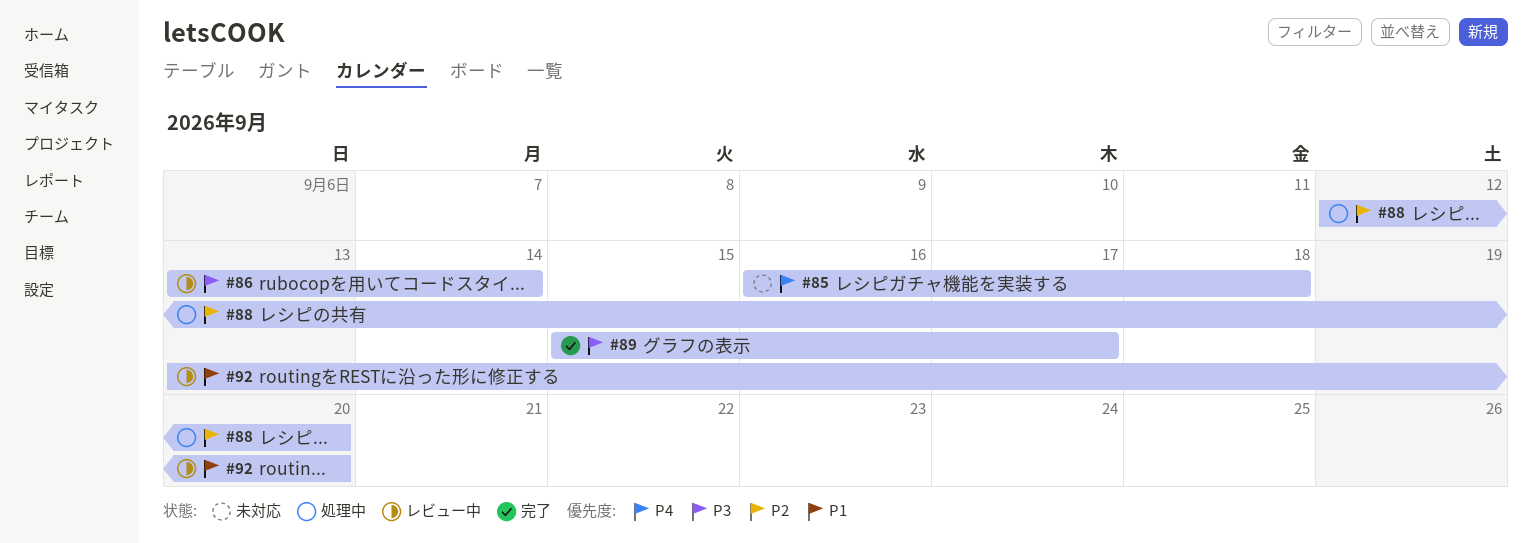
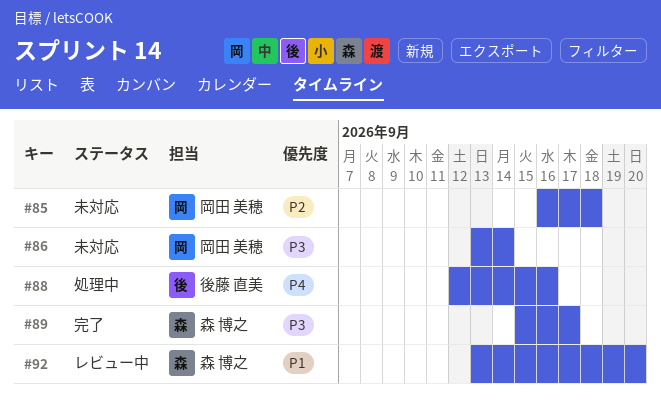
#85, priority: P4 -> P2
#86, status: レビュー中 -> 未対応
#88, priority: P2 -> P4
#88, due: Sep 20 -> Sep 16

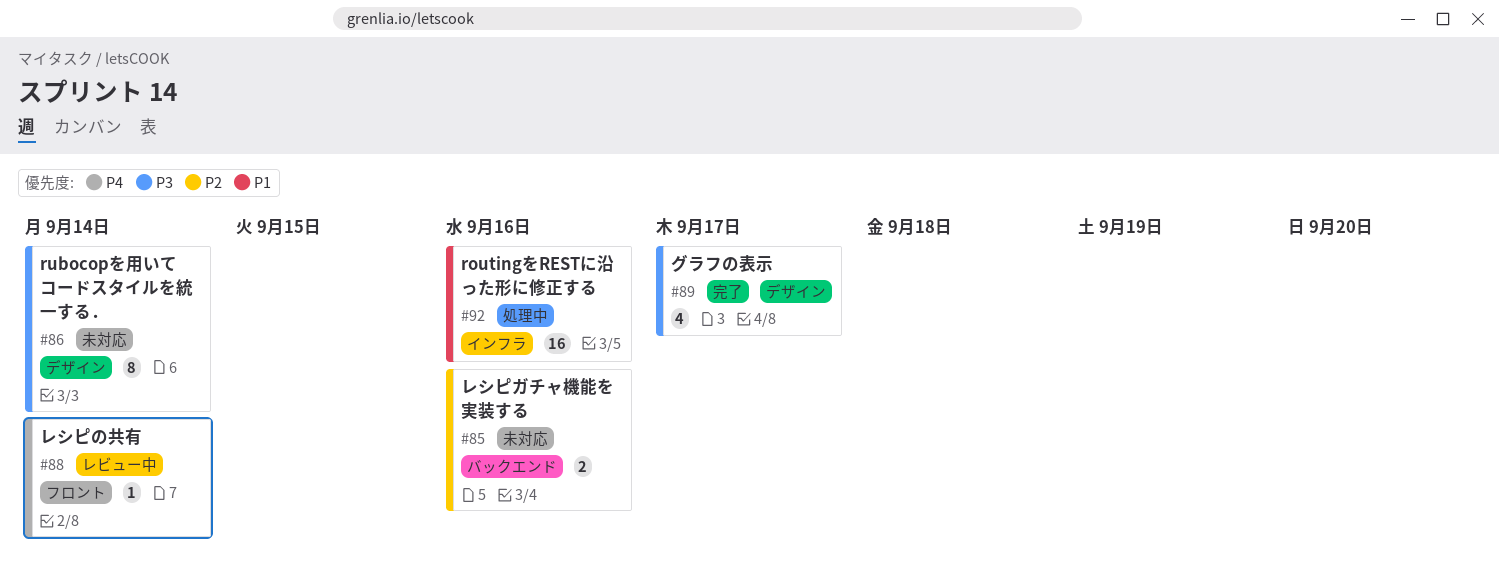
#85, due: Sep 18 -> Sep 16
#88, status: 処理中 -> レビュー中
#88, due: Sep 16 -> Sep 14
#92, status: レビュー中 -> 処理中
#92, due: Sep 20 -> Sep 16

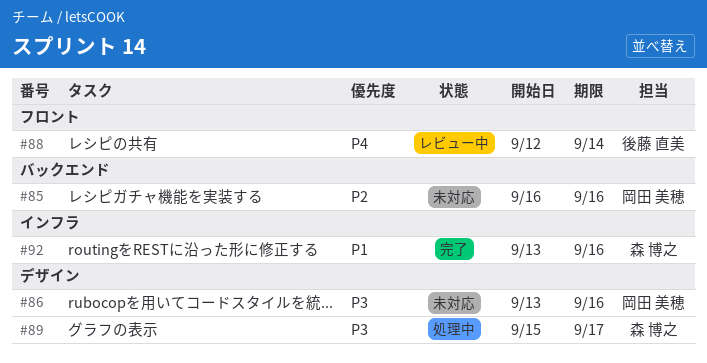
#86, due: Sep 14 -> Sep 16
#89, status: 完了 -> 処理中
#92, status: 処理中 -> 完了

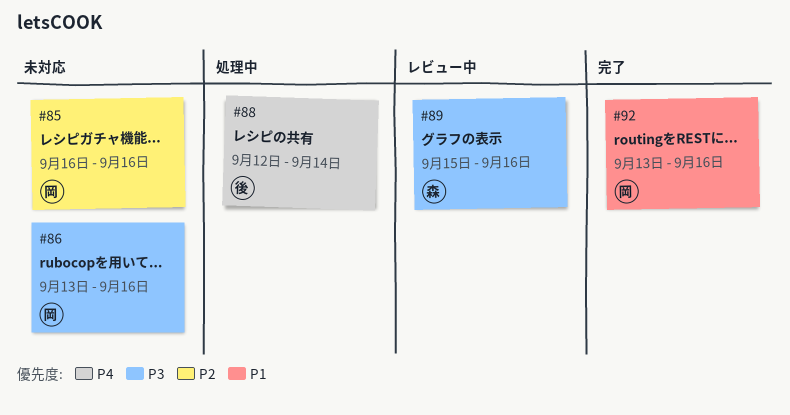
#88, status: レビュー中 -> 処理中
#89, status: 処理中 -> レビュー中
#89, due: Sep 17 -> Sep 16
#92, owner: 森 博之 -> 岡田 美穂

